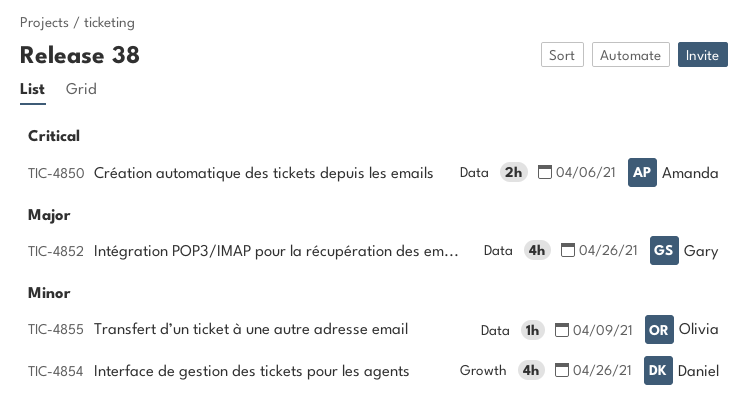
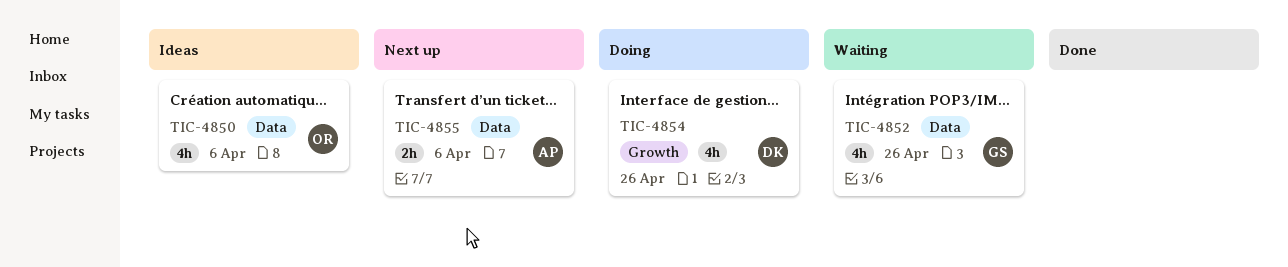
TIC-4850, owner: Amanda -> Olivia
TIC-4850, estimate: 2h -> 4h
TIC-4855, owner: Olivia -> Amanda
TIC-4855, estimate: 1h -> 2h
TIC-4855, due: Apr 9 -> Apr 6

